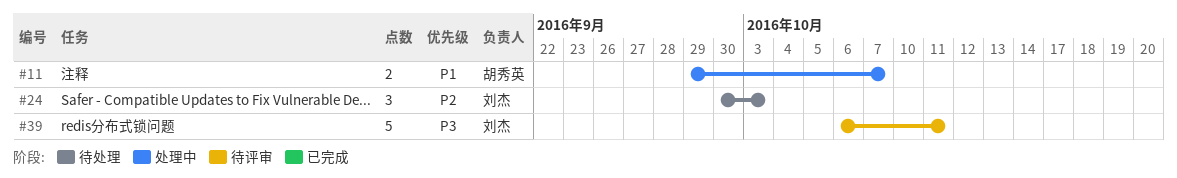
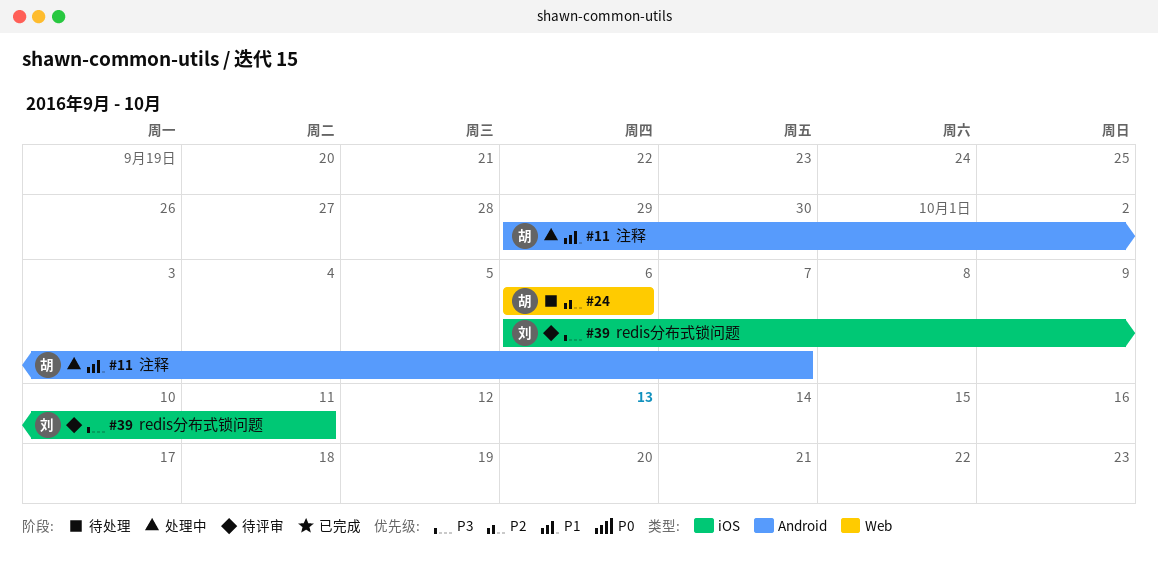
#24, owner: 刘杰 -> 胡秀英
#24, start: Sep 30 -> Oct 6
#24, due: Oct 3 -> Oct 6

